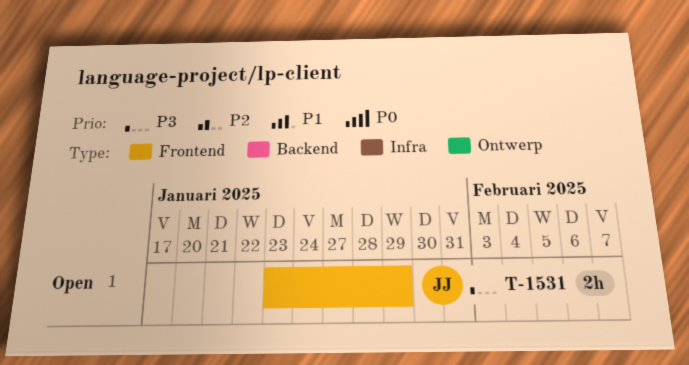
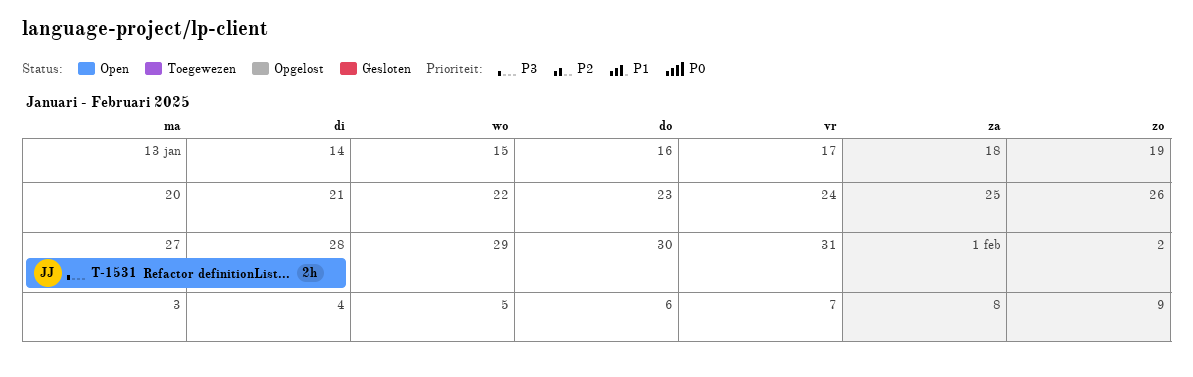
T-1531, start: Jan 23 -> Jan 27
T-1531, due: Jan 29 -> Jan 28

